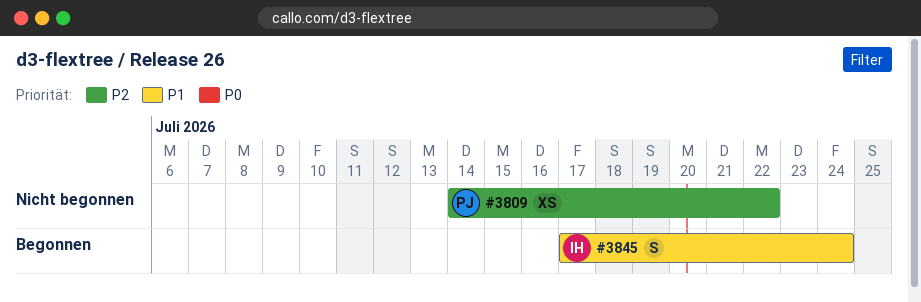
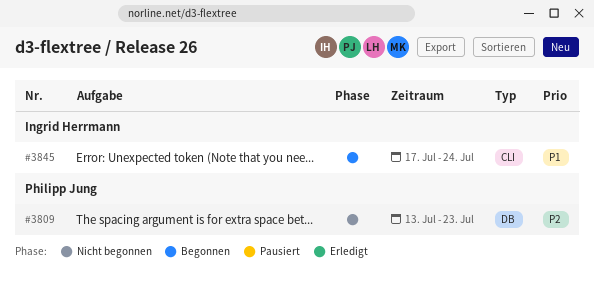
#3809, start: Jul 14 -> Jul 13
#3809, due: Jul 22 -> Jul 23

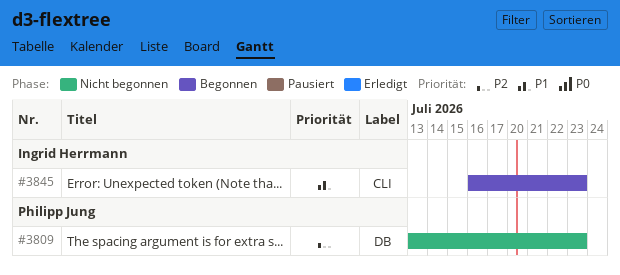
#3845, start: Jul 17 -> Jul 16
#3845, due: Jul 24 -> Jul 23

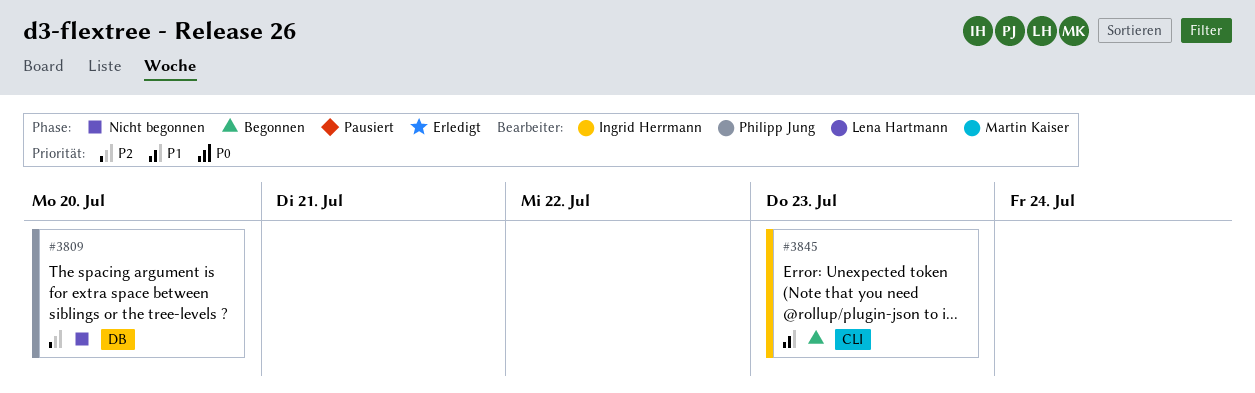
#3809, due: Jul 23 -> Jul 20

